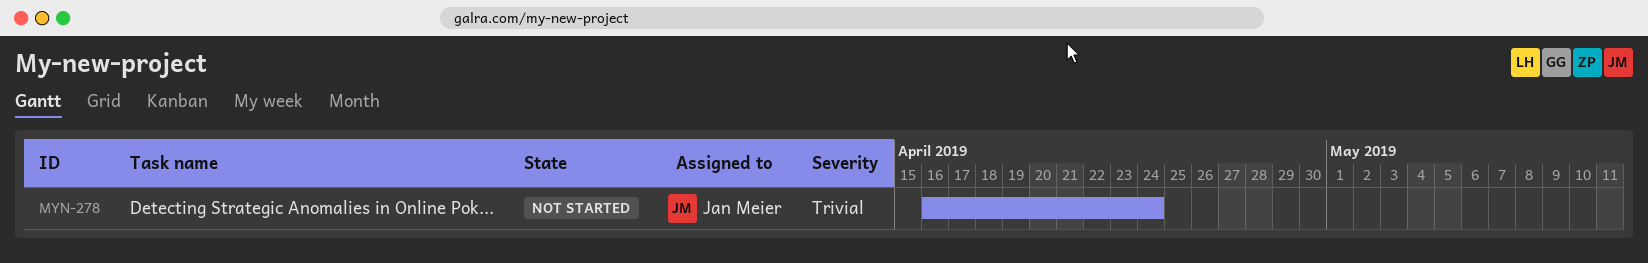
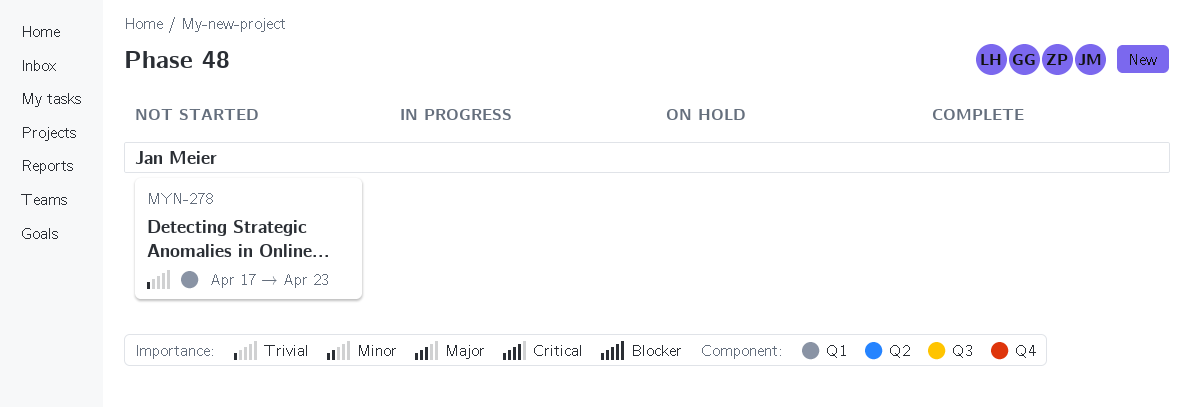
MYN-278, start: Apr 16 -> Apr 17
MYN-278, due: Apr 24 -> Apr 23

